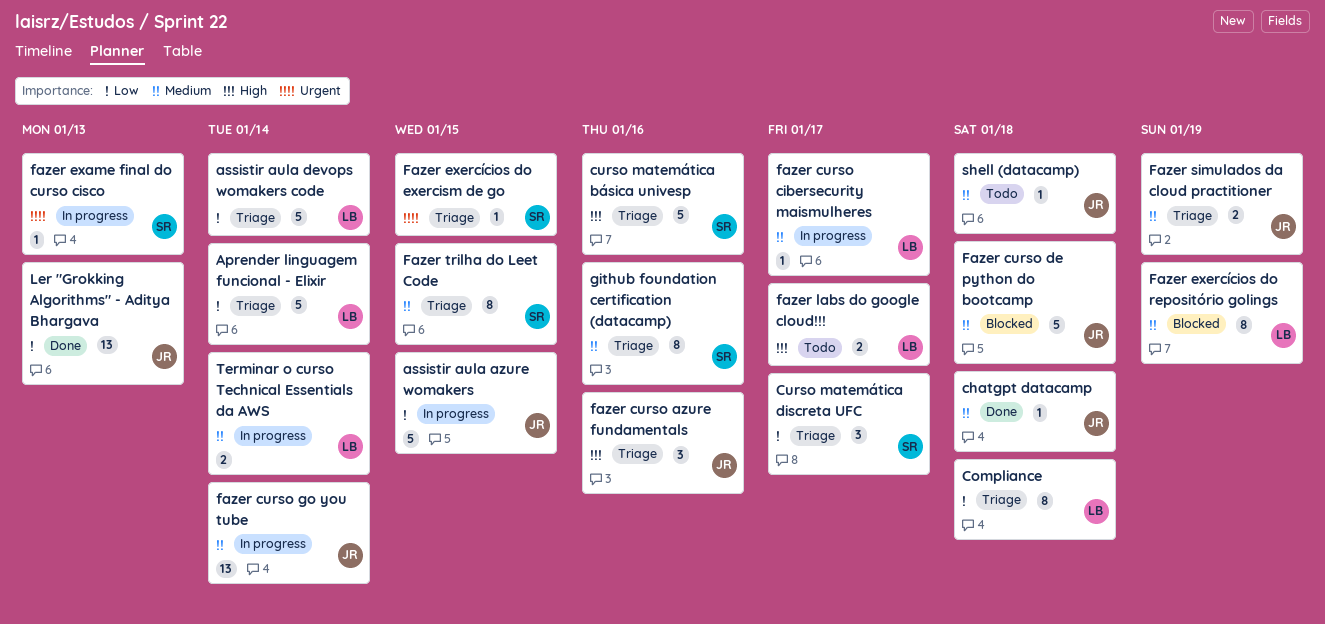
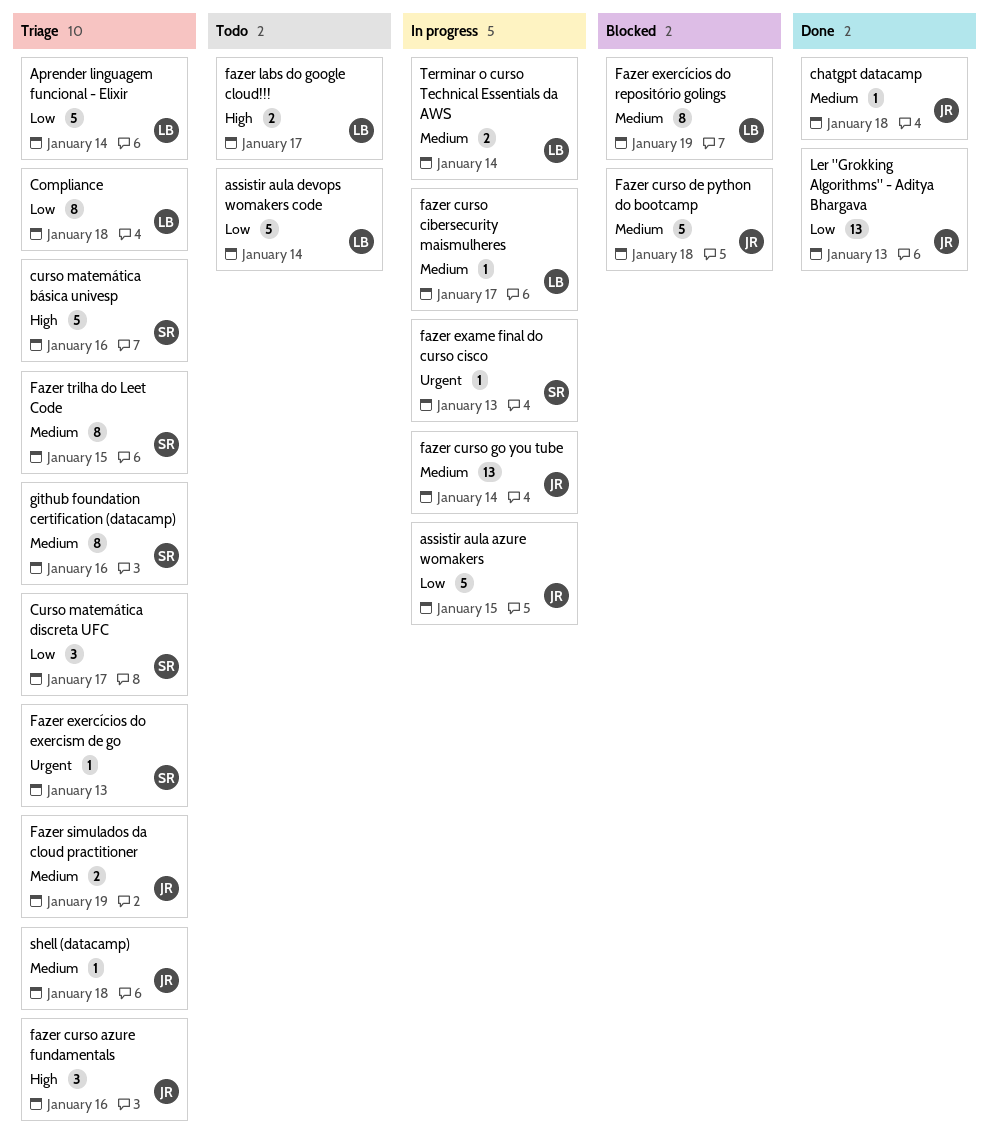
assistir aula devops womakers code, status: Triage -> Todo
Fazer exercícios do exercism de go, due: Jan 15 -> Jan 13
shell (datacamp), status: Todo -> Triage

